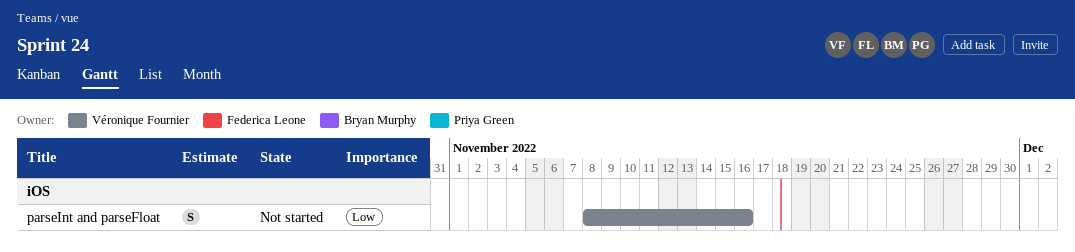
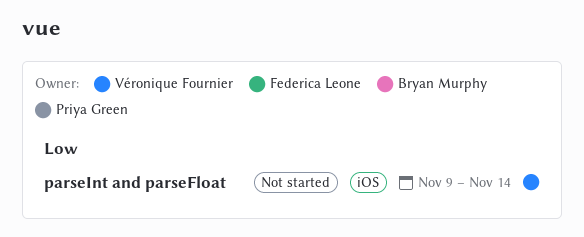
parseInt and parseFloat, start: Nov 8 -> Nov 9
parseInt and parseFloat, due: Nov 16 -> Nov 14

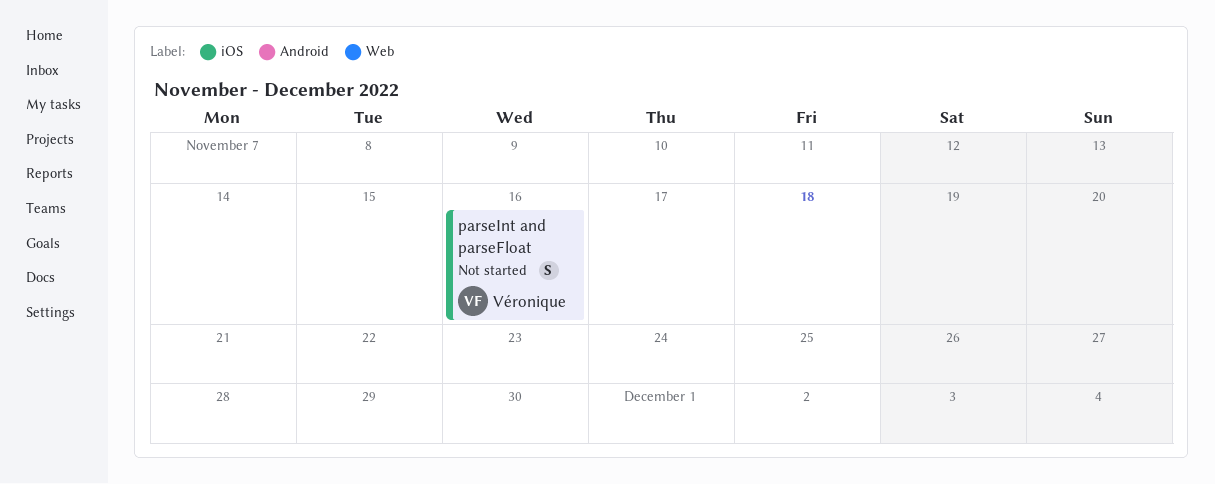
parseInt and parseFloat, due: Nov 14 -> Nov 16

